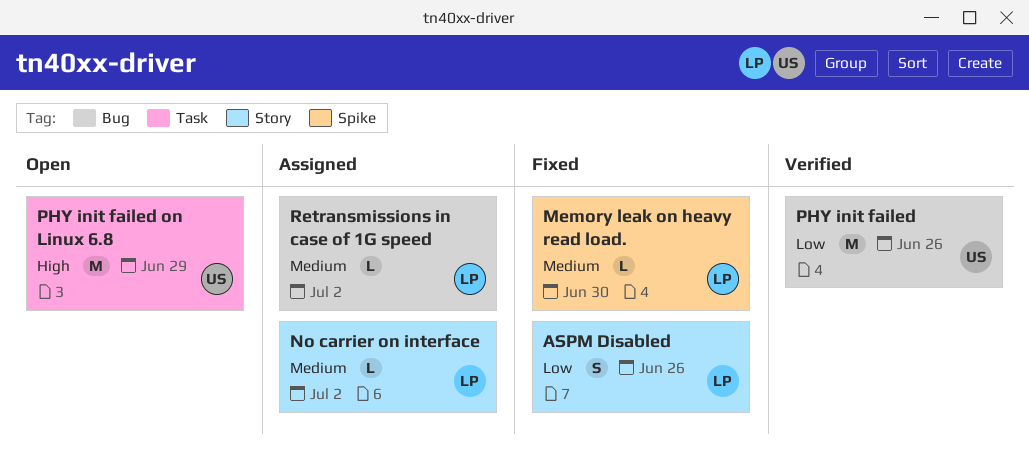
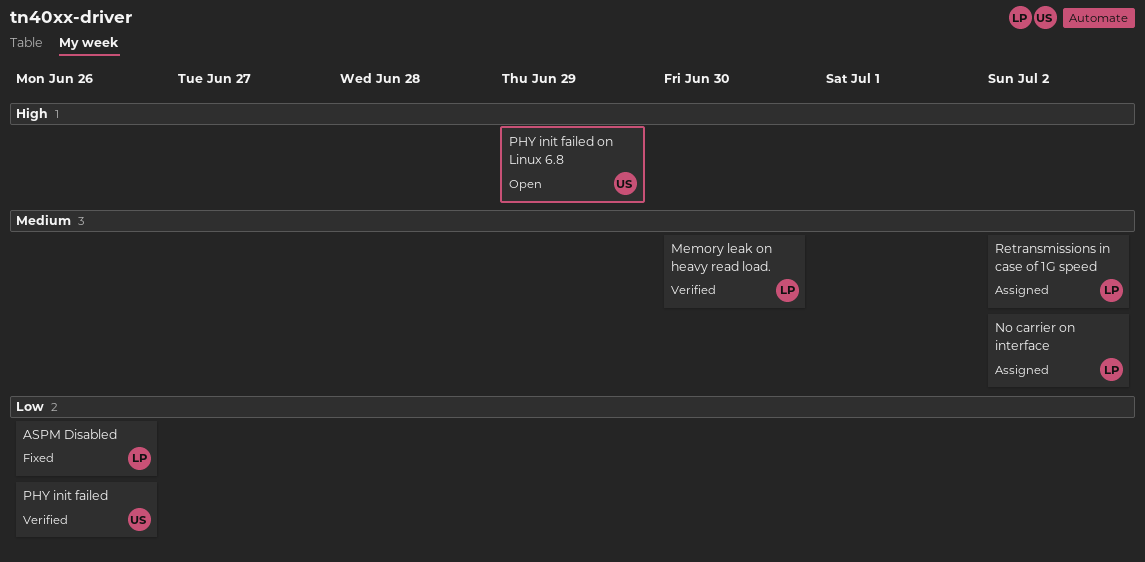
Memory leak on heavy read load., status: Fixed -> Verified

